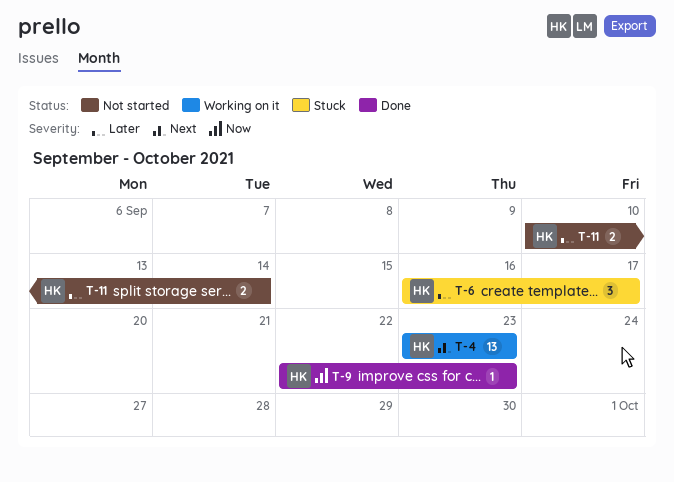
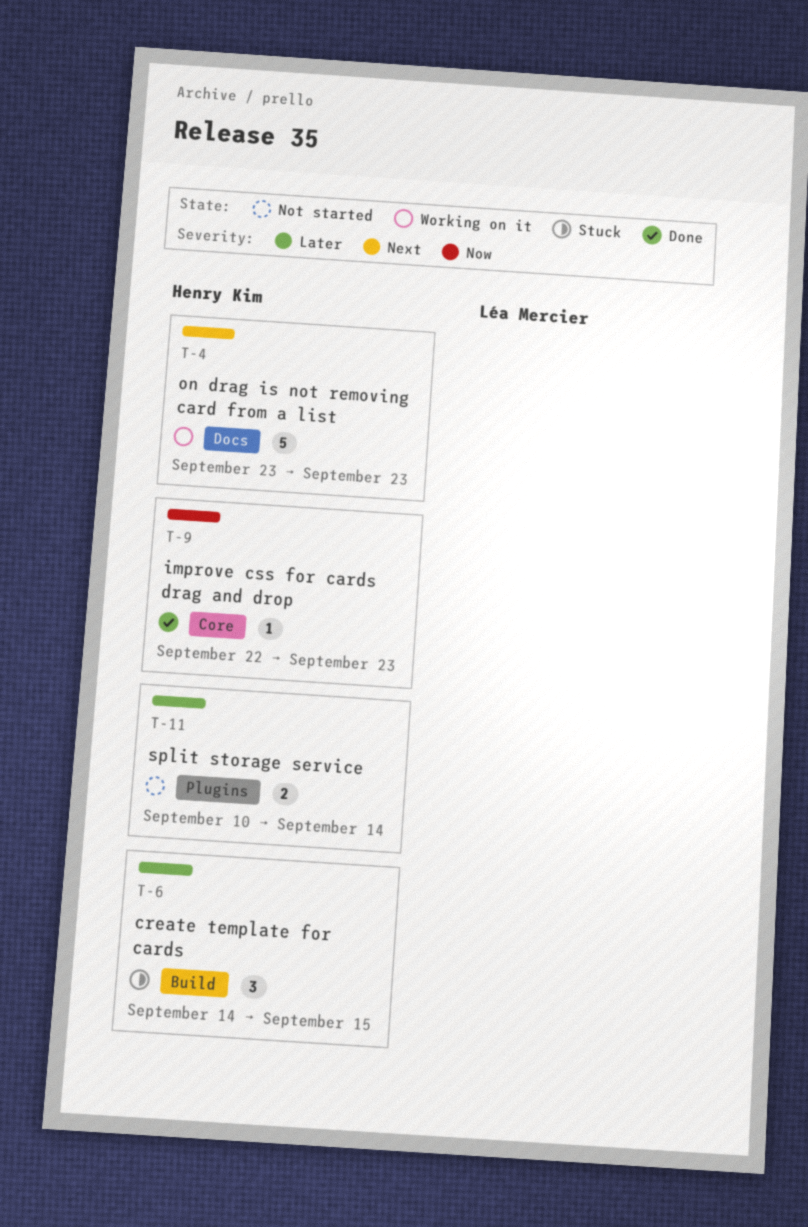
T-4, estimate: 13 -> 5
T-6, start: Sep 16 -> Sep 14
T-6, due: Sep 17 -> Sep 15

